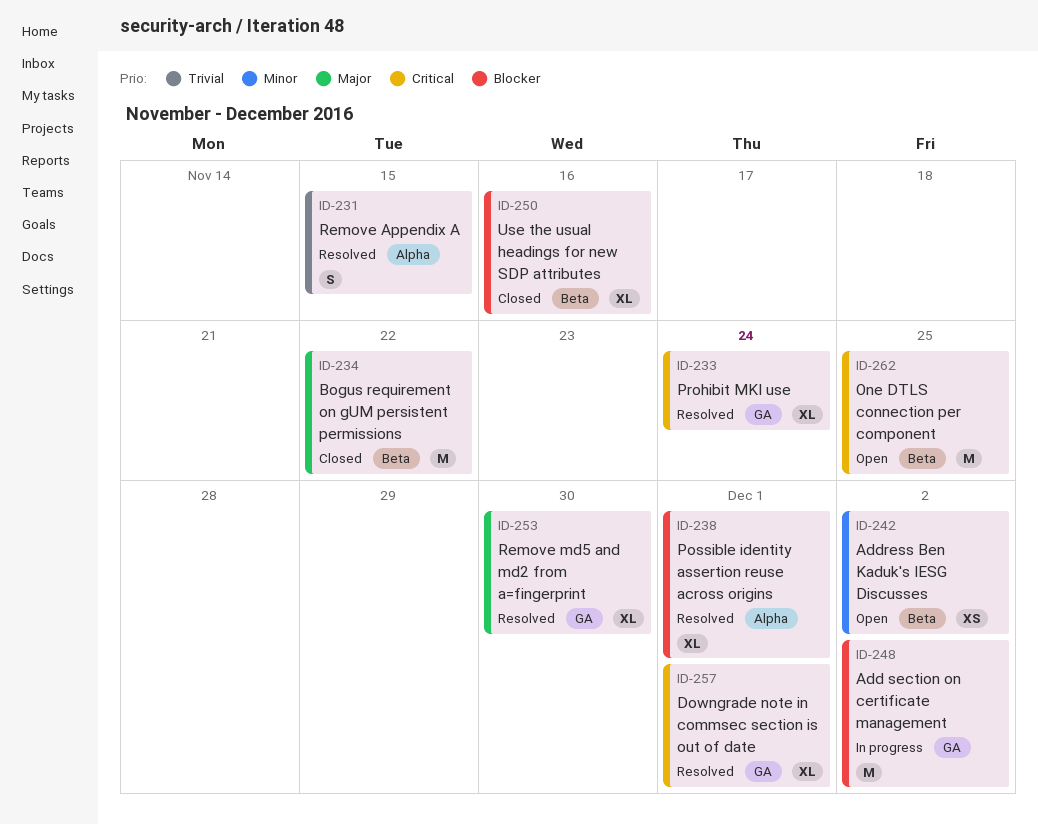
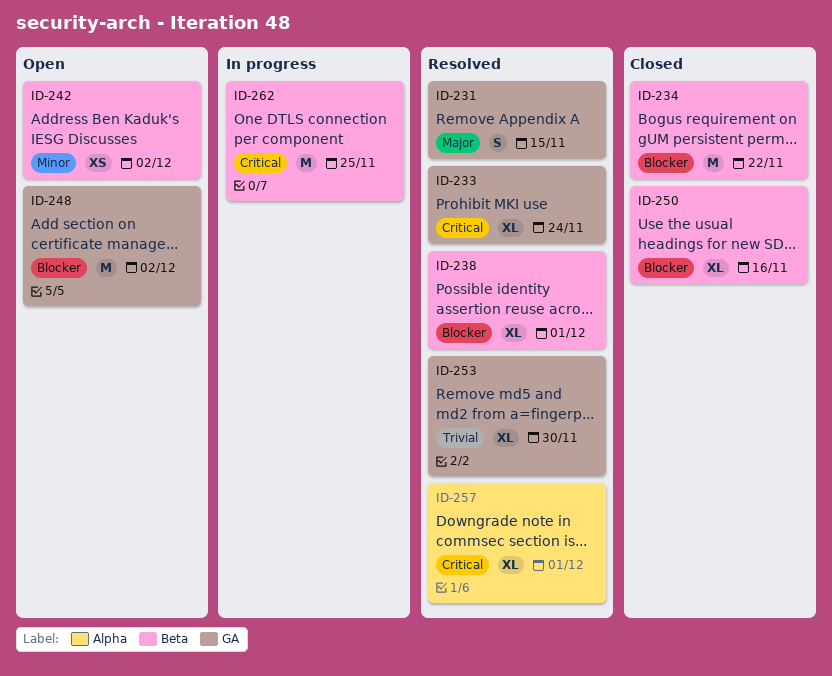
ID-231, priority: Trivial -> Major
ID-231, label: Alpha -> GA
ID-234, priority: Major -> Blocker
ID-238, label: Alpha -> Beta
ID-248, status: In progress -> Open
ID-253, priority: Major -> Trivial
ID-257, label: GA -> Alpha
ID-262, status: Open -> In progress

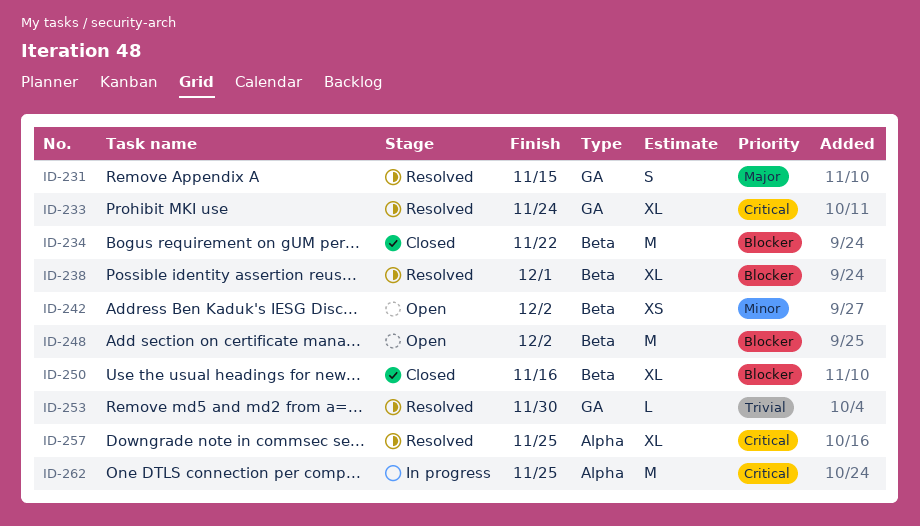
ID-248, label: GA -> Beta
ID-253, estimate: XL -> L
ID-257, due: Dec 1 -> Nov 25
ID-262, label: Beta -> Alpha

